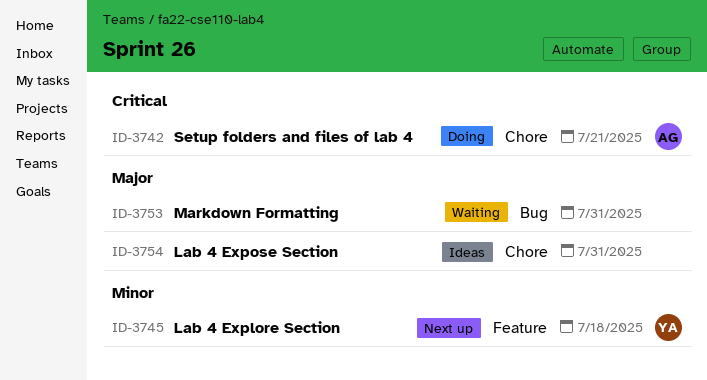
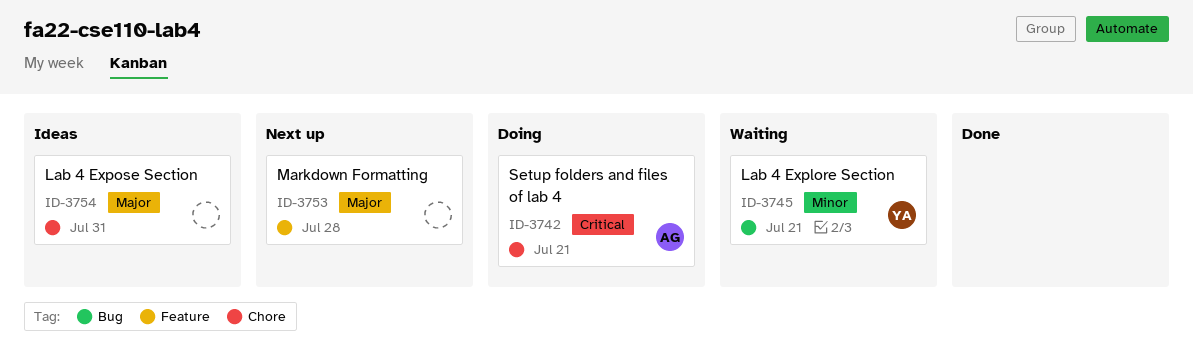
ID-3745, status: Next up -> Waiting
ID-3745, label: Feature -> Bug
ID-3745, due: Jul 18 -> Jul 21
ID-3753, status: Waiting -> Next up
ID-3753, label: Bug -> Feature
ID-3753, due: Jul 31 -> Jul 28

